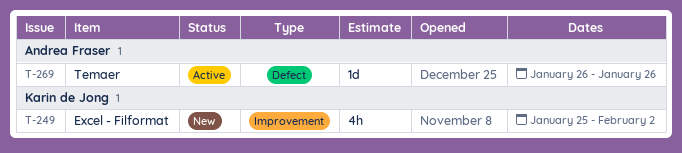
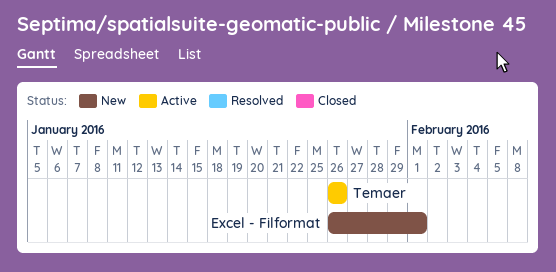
Excel - Filformat, start: Jan 25 -> Jan 26
Excel - Filformat, due: Feb 2 -> Feb 1

